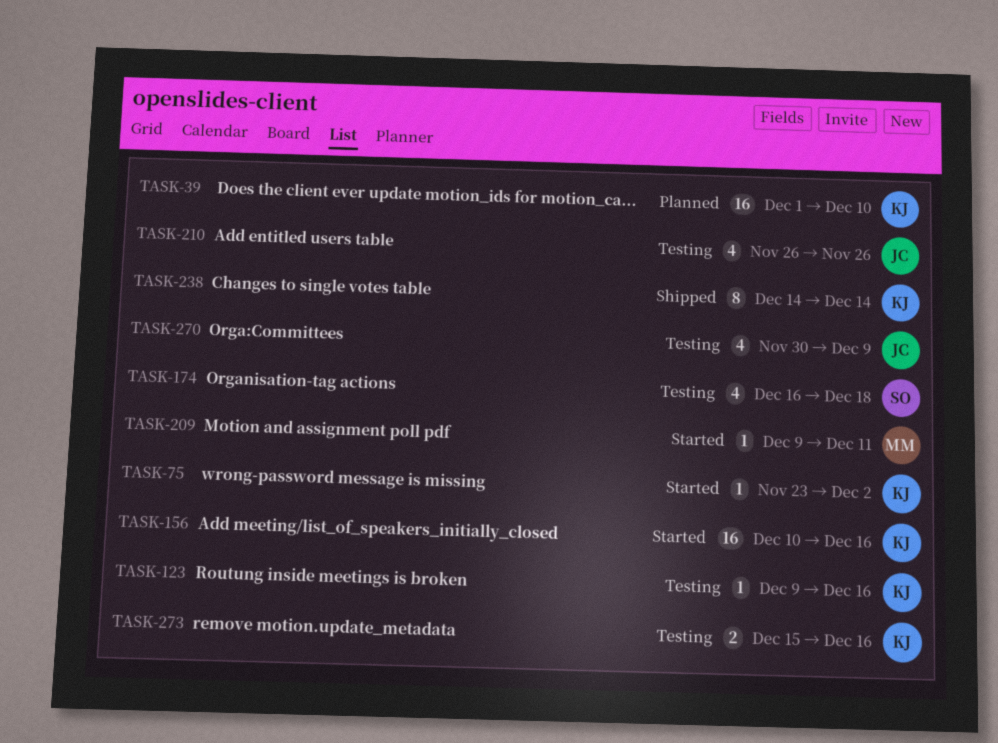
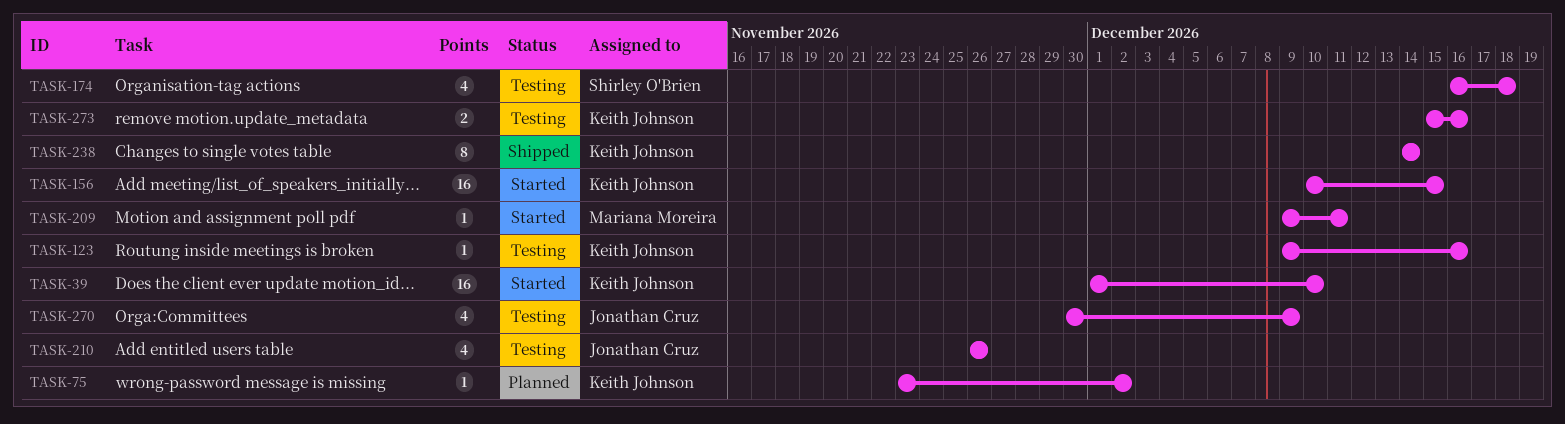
TASK-39, status: Planned -> Started
TASK-75, status: Started -> Planned
TASK-156, due: Dec 16 -> Dec 15

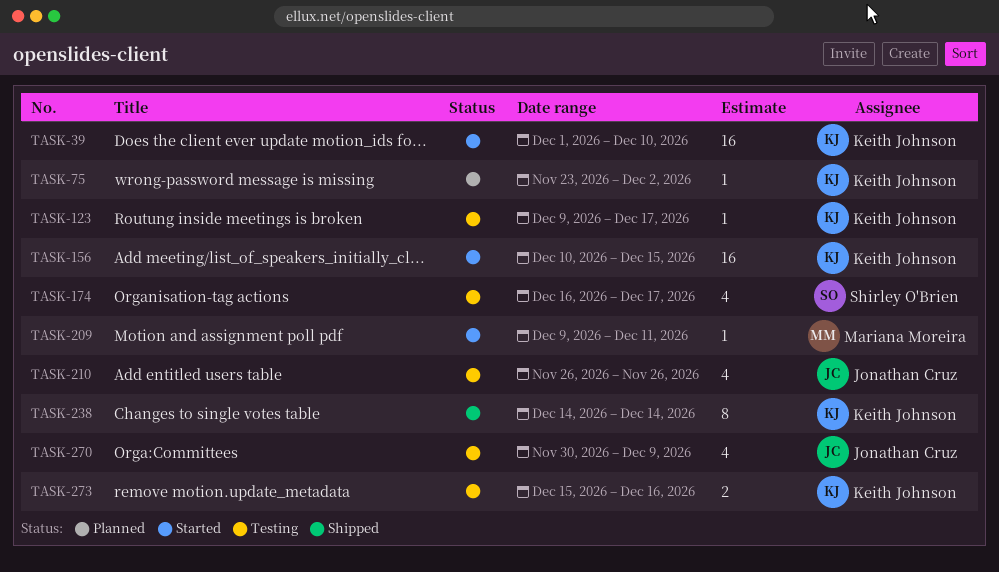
TASK-123, due: Dec 16 -> Dec 17
TASK-174, due: Dec 18 -> Dec 17

